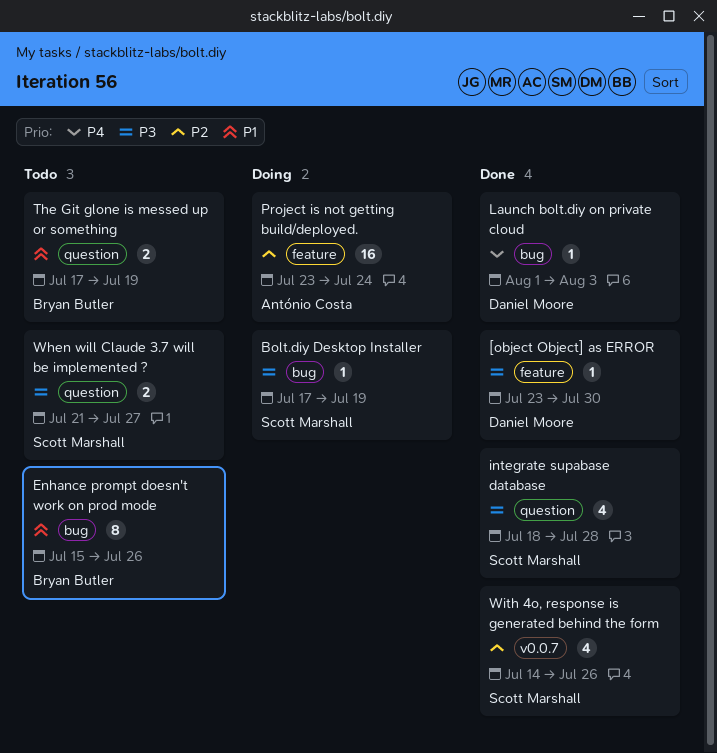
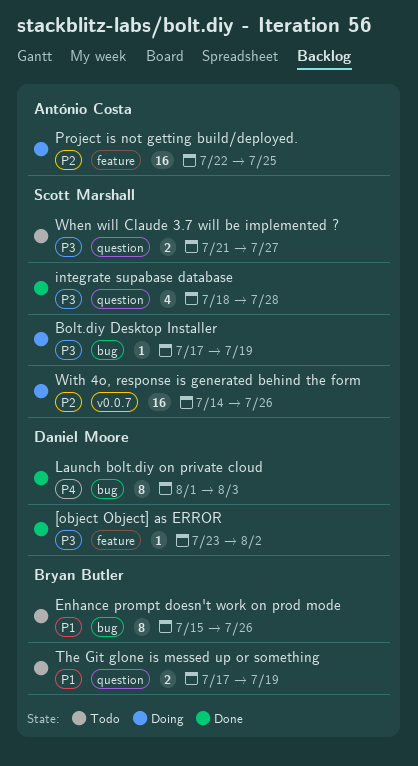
[object Object] as ERROR, due: Jul 30 -> Aug 2
Launch bolt.diy on private cloud, estimate: 1 -> 8
Project is not getting build/deployed., start: Jul 23 -> Jul 22
Project is not getting build/deployed., due: Jul 24 -> Jul 25
With 4o, response is generated behind the form, status: Done -> Doing
With 4o, response is generated behind the form, estimate: 4 -> 16

